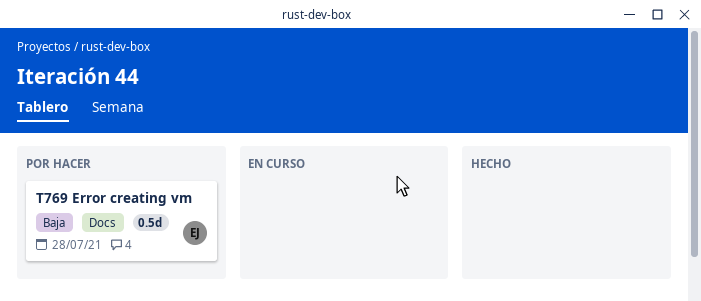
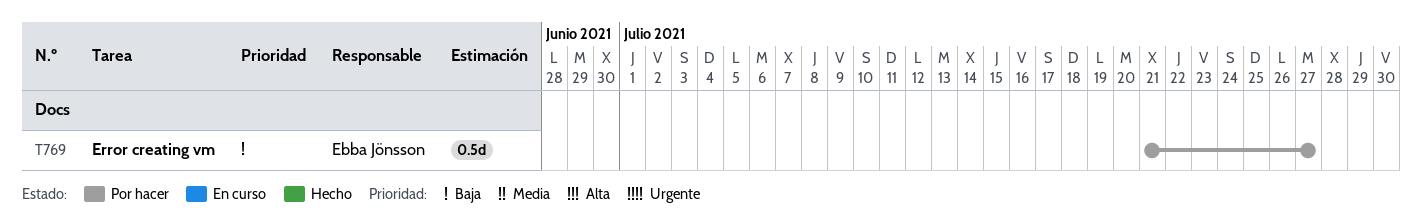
T769, due: Jul 28 -> Jul 27

